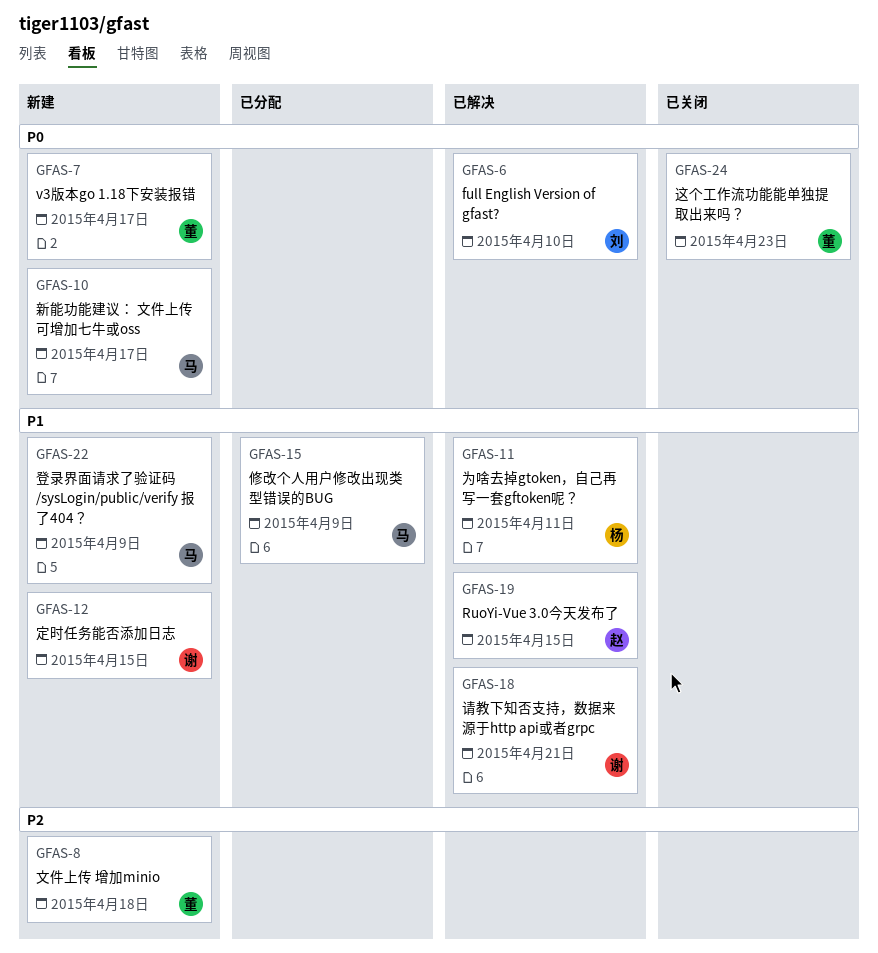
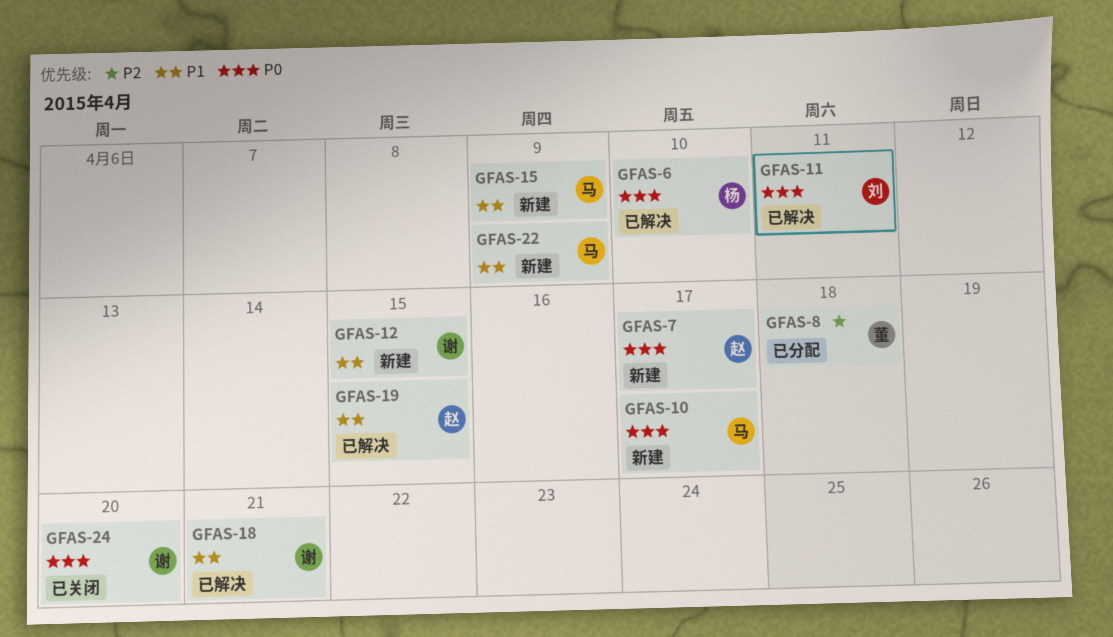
GFAS-6, owner: 刘 -> 杨
GFAS-7, owner: 董 -> 赵
GFAS-8, status: 新建 -> 已分配
GFAS-11, owner: 杨 -> 刘
GFAS-11, priority: P1 -> P0
GFAS-15, status: 已分配 -> 新建
GFAS-24, owner: 董 -> 谢
GFAS-24, due: Apr 23 -> Apr 20

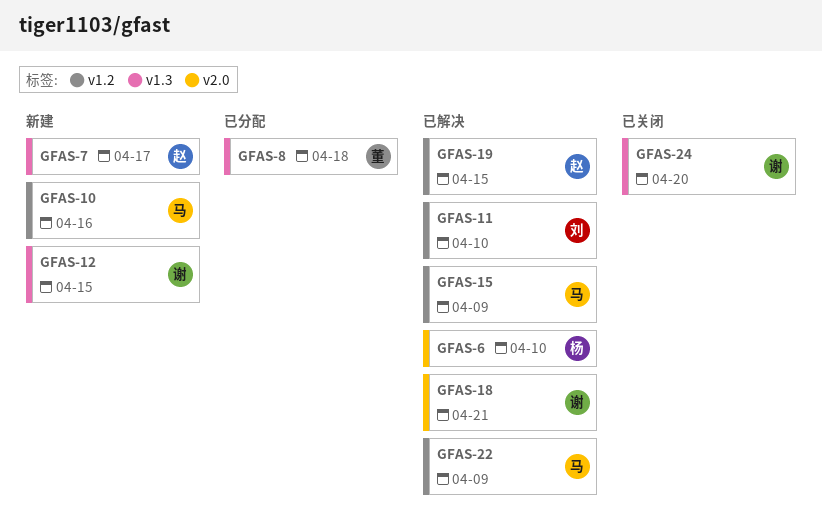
GFAS-10, due: Apr 17 -> Apr 16
GFAS-11, due: Apr 11 -> Apr 10
GFAS-15, status: 新建 -> 已解决
GFAS-22, status: 新建 -> 已解决

